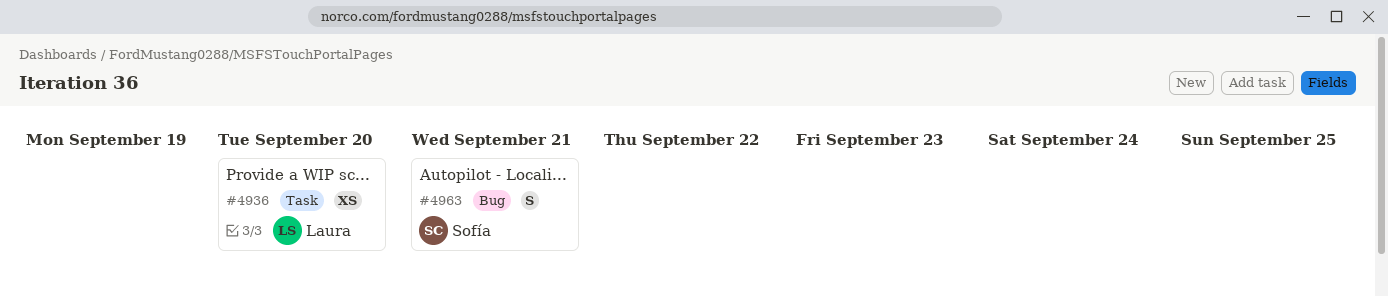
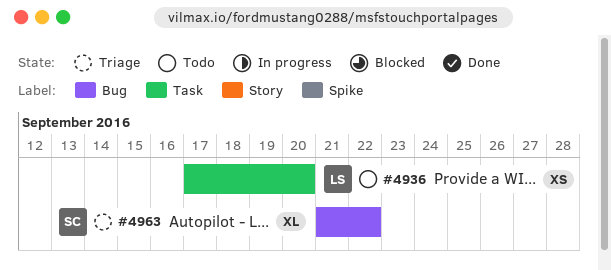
#4963, estimate: S -> XL
#4963, due: Sep 21 -> Sep 22

